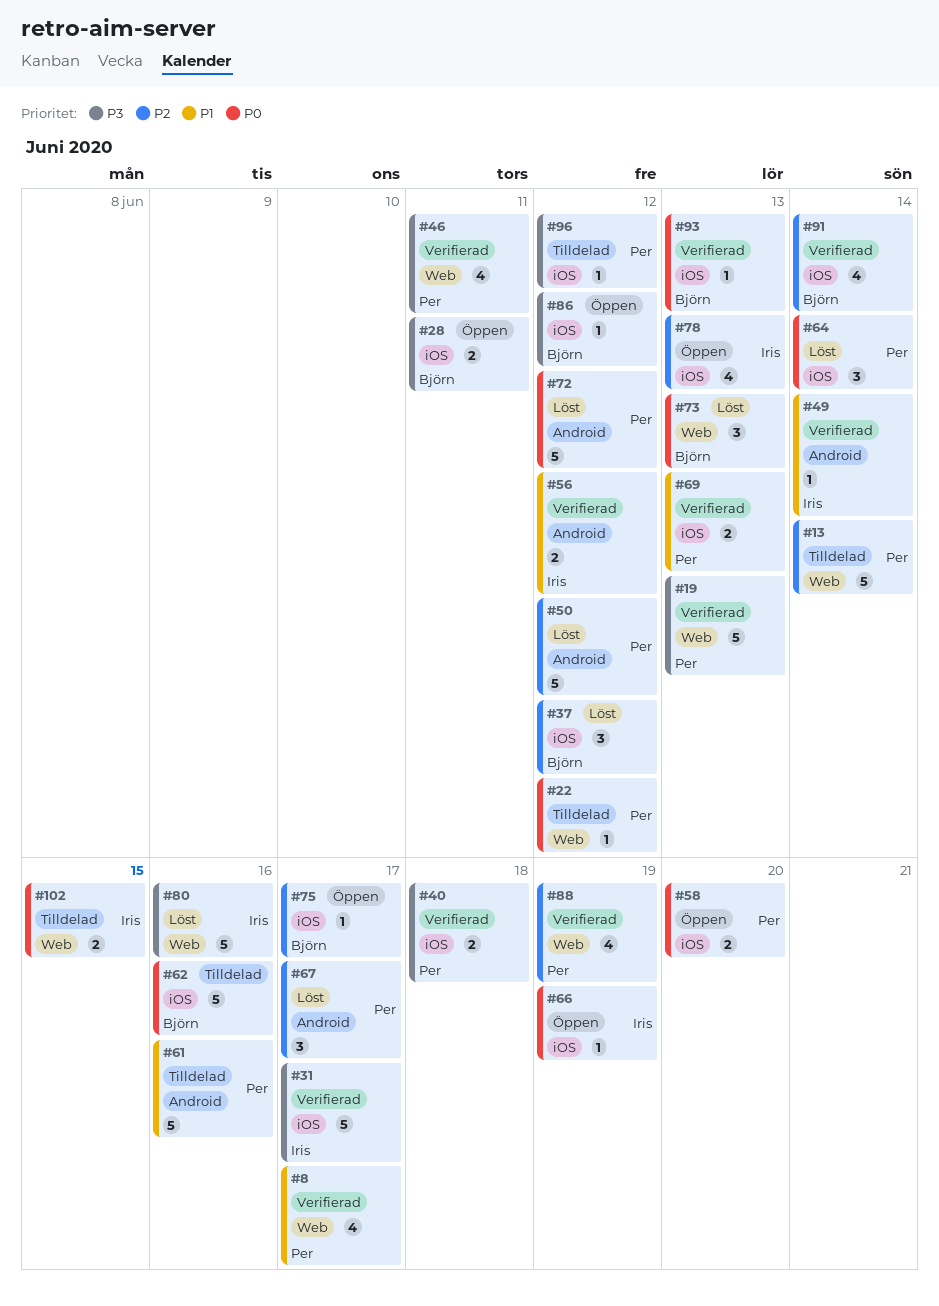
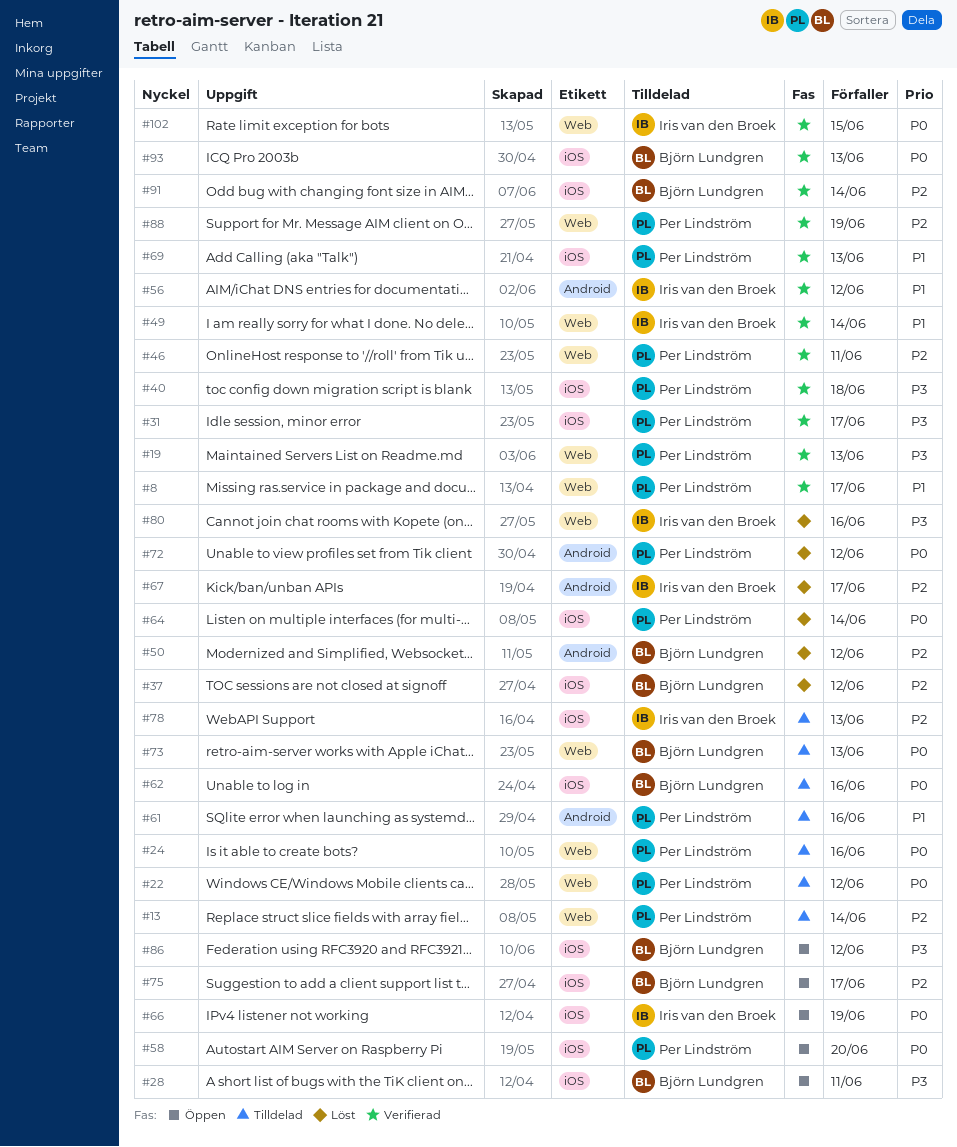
#24: none -> present
#31, owner: Iris van den Broek -> Per Lindström
#46, priority: P3 -> P2
#49, label: Android -> Web
#50, owner: Per Lindström -> Björn Lundgren
#67, owner: Per Lindström -> Iris van den Broek
#73, status: Löst -> Tilldelad
#78, status: Öppen -> Tilldelad
#96: present -> none
#102, status: Tilldelad -> Verifierad

